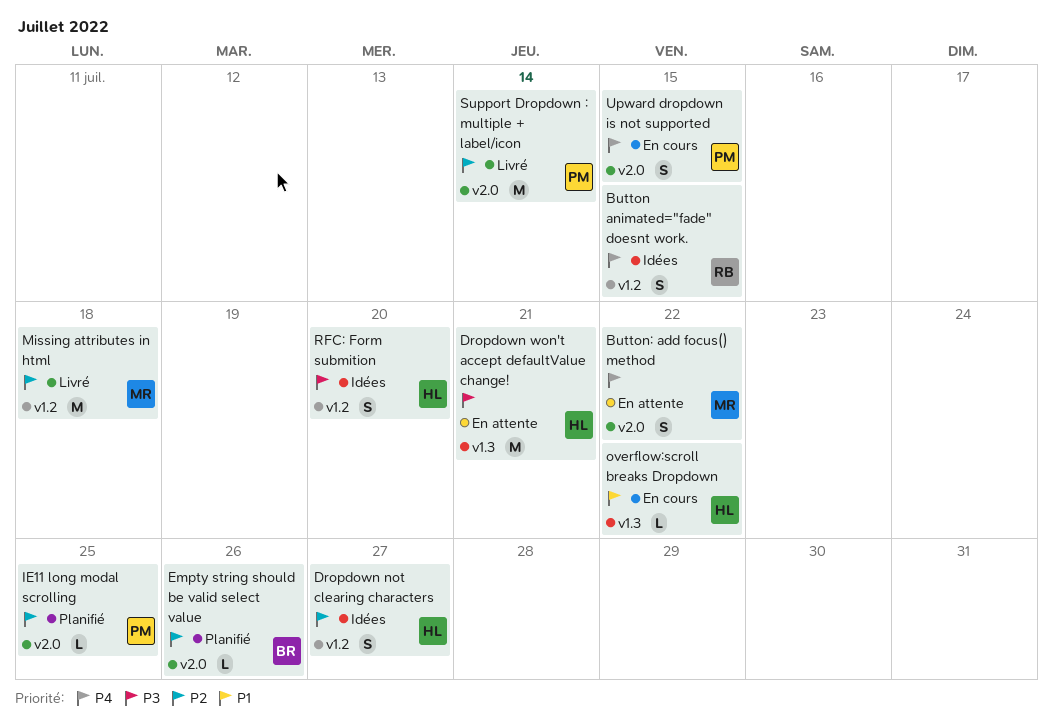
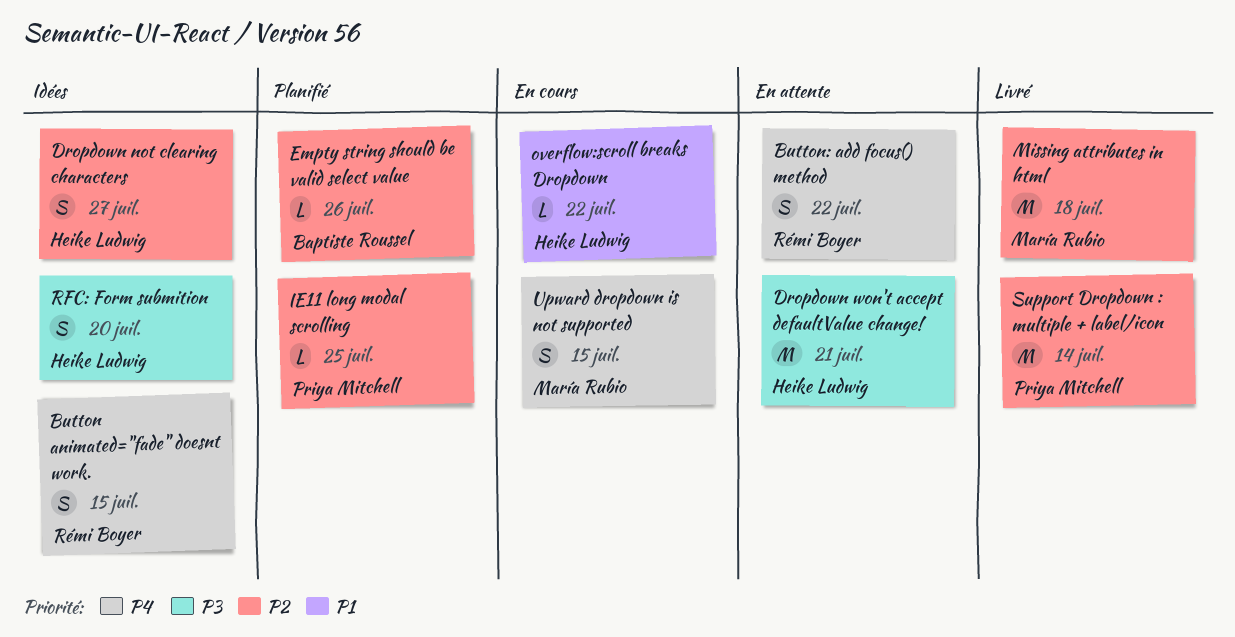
Button: add focus() method, owner: María Rubio -> Rémi Boyer
Upward dropdown is not supported, owner: Priya Mitchell -> María Rubio

